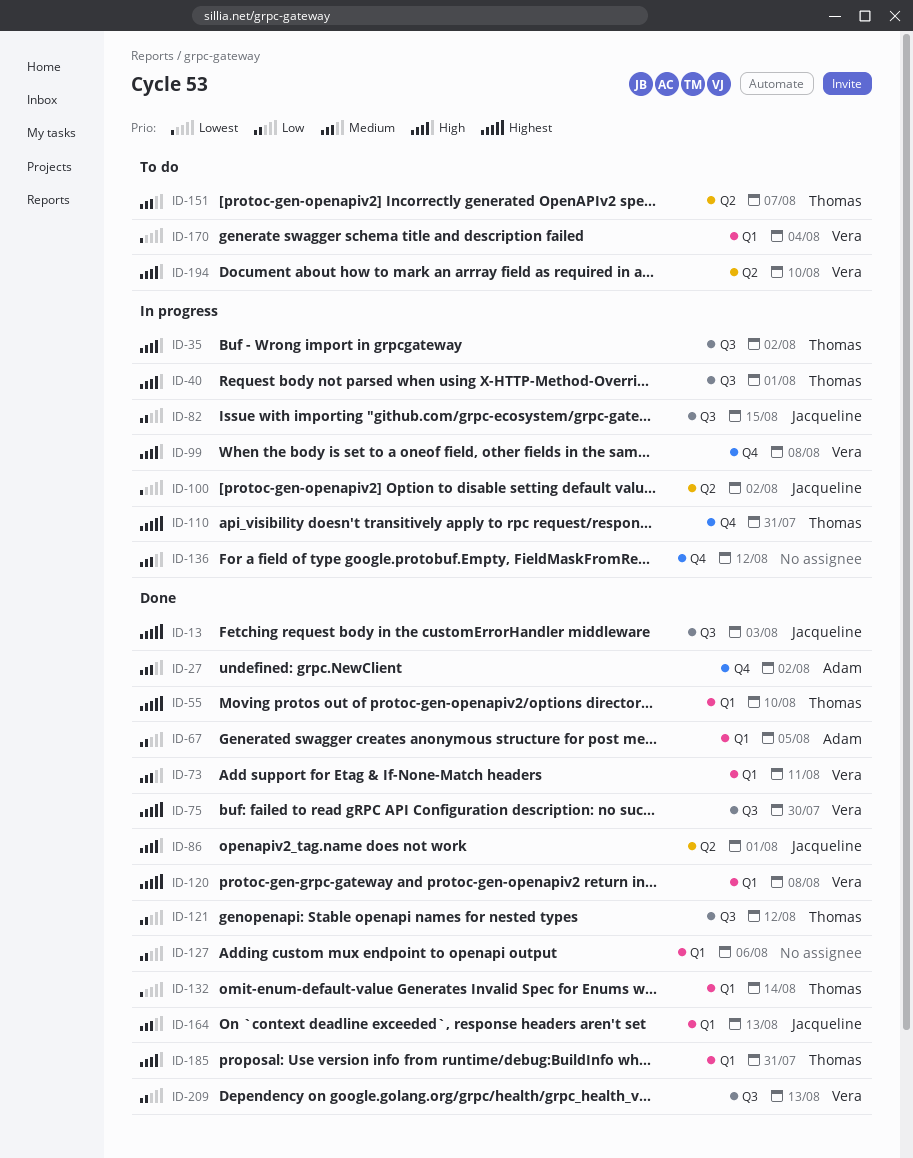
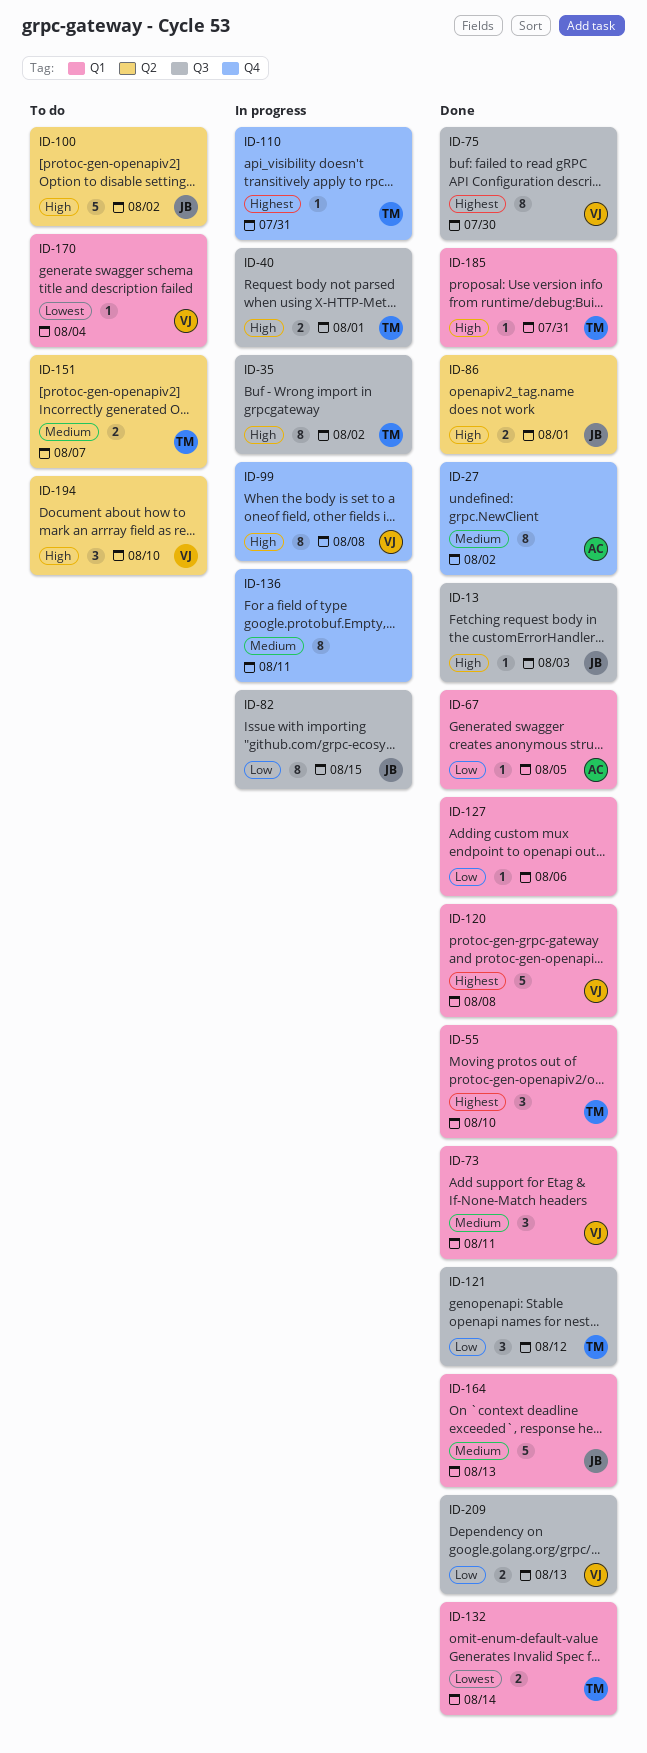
ID-13, priority: Highest -> High
ID-100, status: In progress -> To do
ID-100, priority: Lowest -> High
ID-136, due: Aug 12 -> Aug 11

